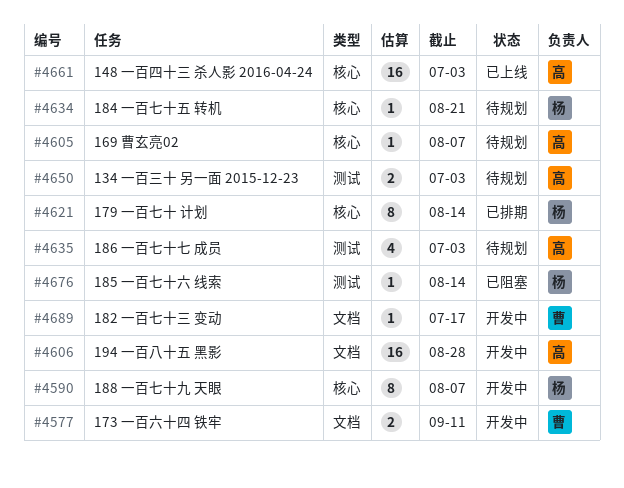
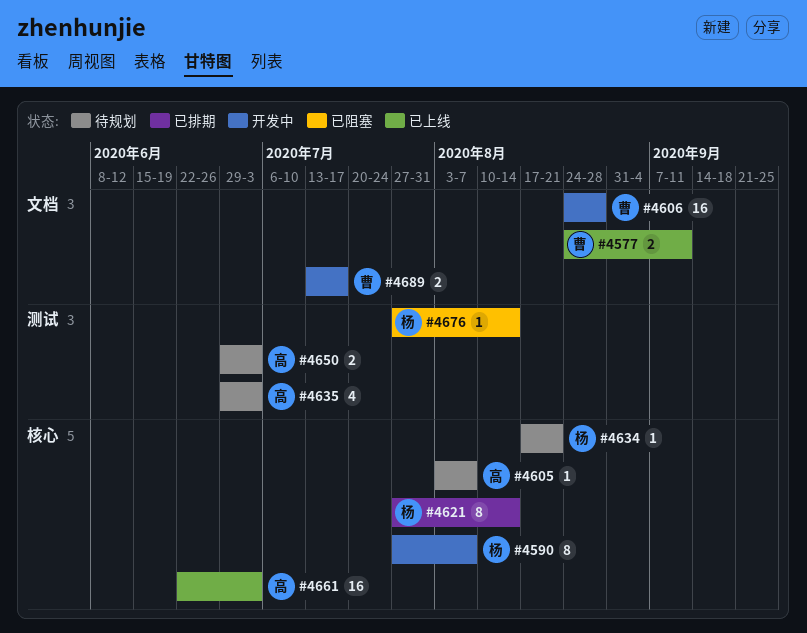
#4577, status: 开发中 -> 已上线
#4606, owner: 高 -> 曹
#4689, estimate: 1 -> 2

